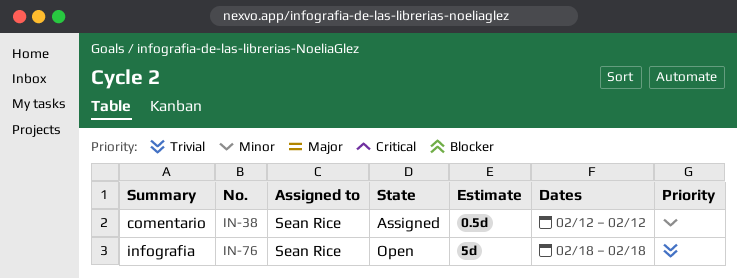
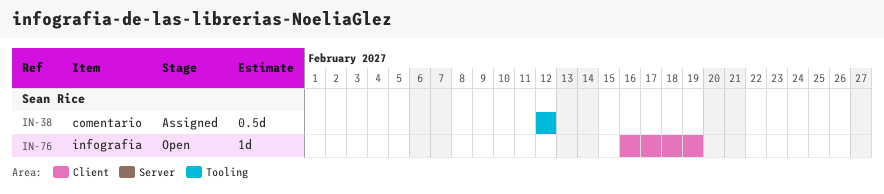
IN-76, estimate: 5d -> 1d
IN-76, start: Feb 18 -> Feb 16
IN-76, due: Feb 18 -> Feb 19

